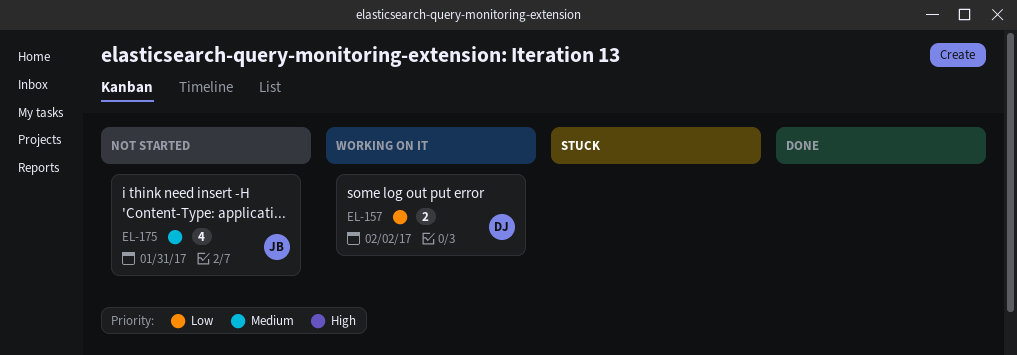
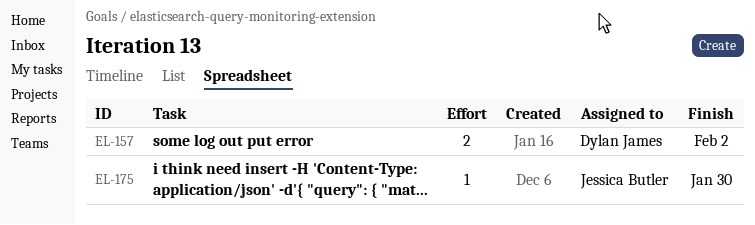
EL-175, estimate: 4 -> 1
EL-175, due: Jan 31 -> Jan 30

